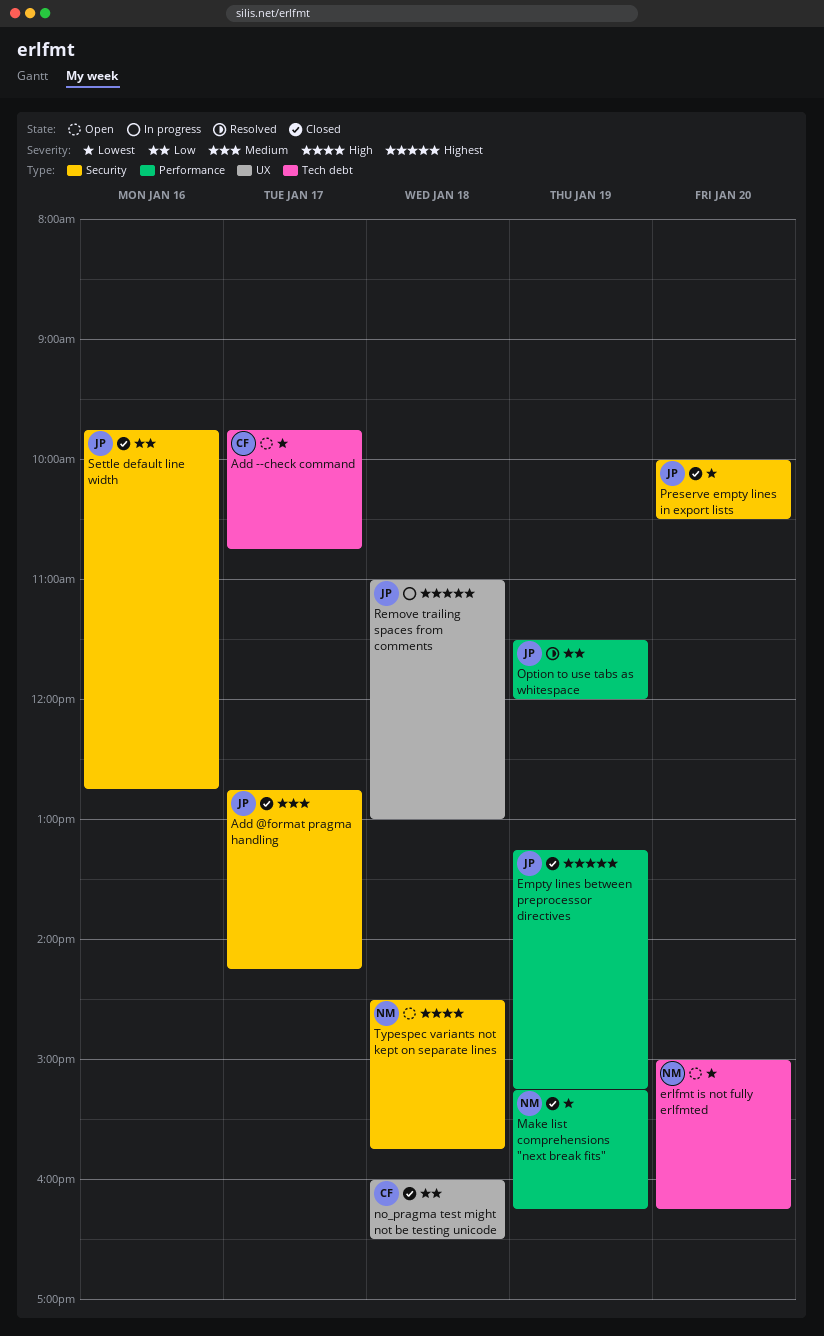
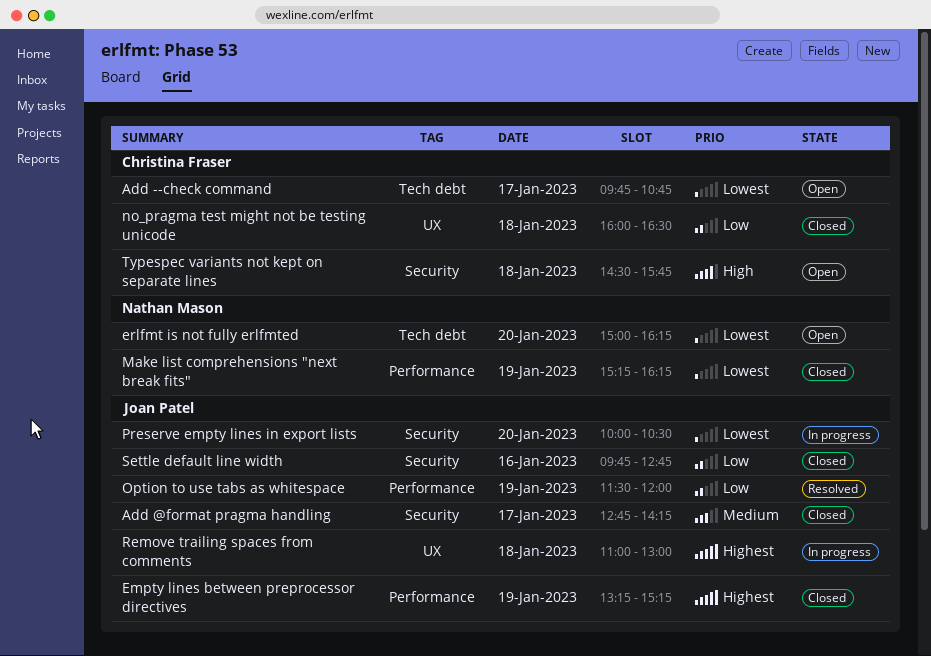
Preserve empty lines in export lists, status: Closed -> In progress
Typespec variants not kept on separate lines, owner: Nathan Mason -> Christina Fraser

